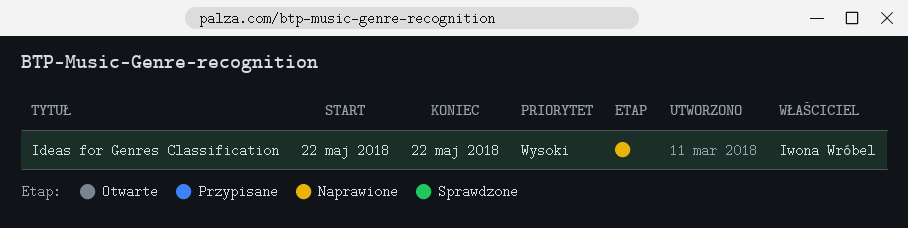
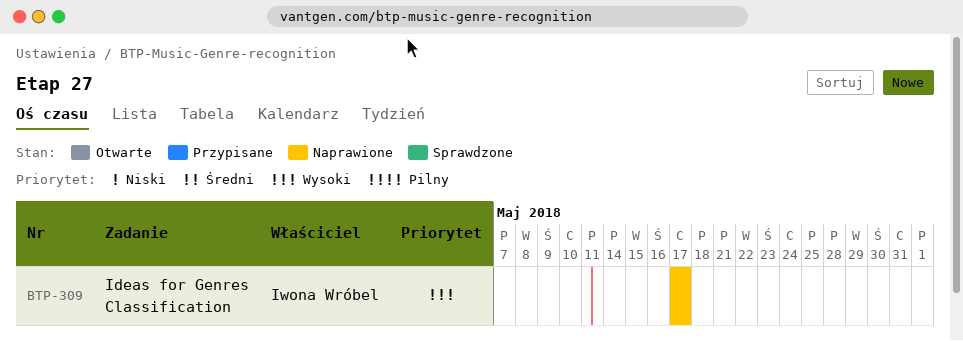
Ideas for Genres Classification, start: May 22 -> May 17
Ideas for Genres Classification, due: May 22 -> May 17

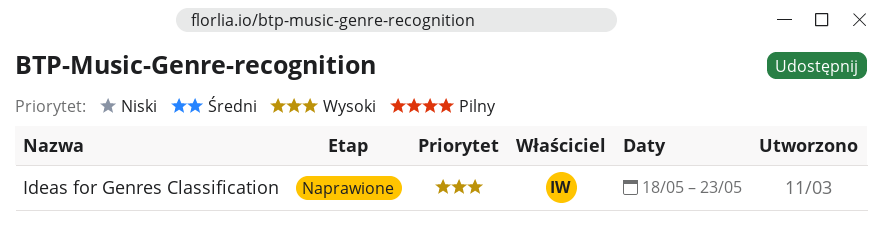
Ideas for Genres Classification, start: May 17 -> May 18
Ideas for Genres Classification, due: May 17 -> May 23

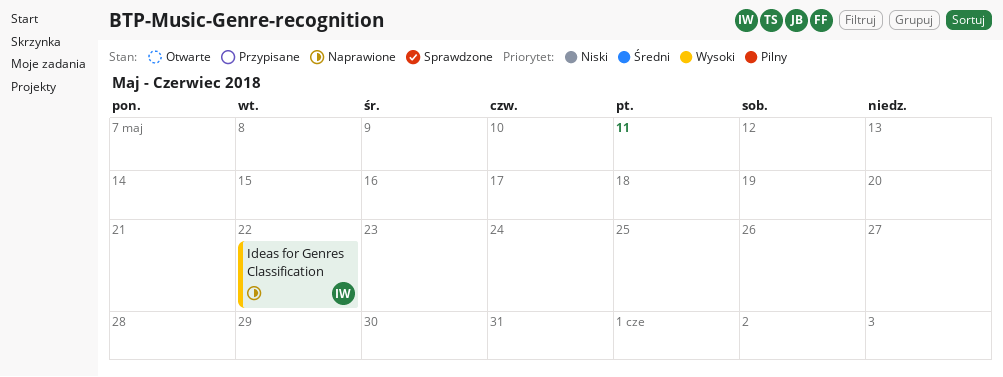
Ideas for Genres Classification, due: May 23 -> May 22

